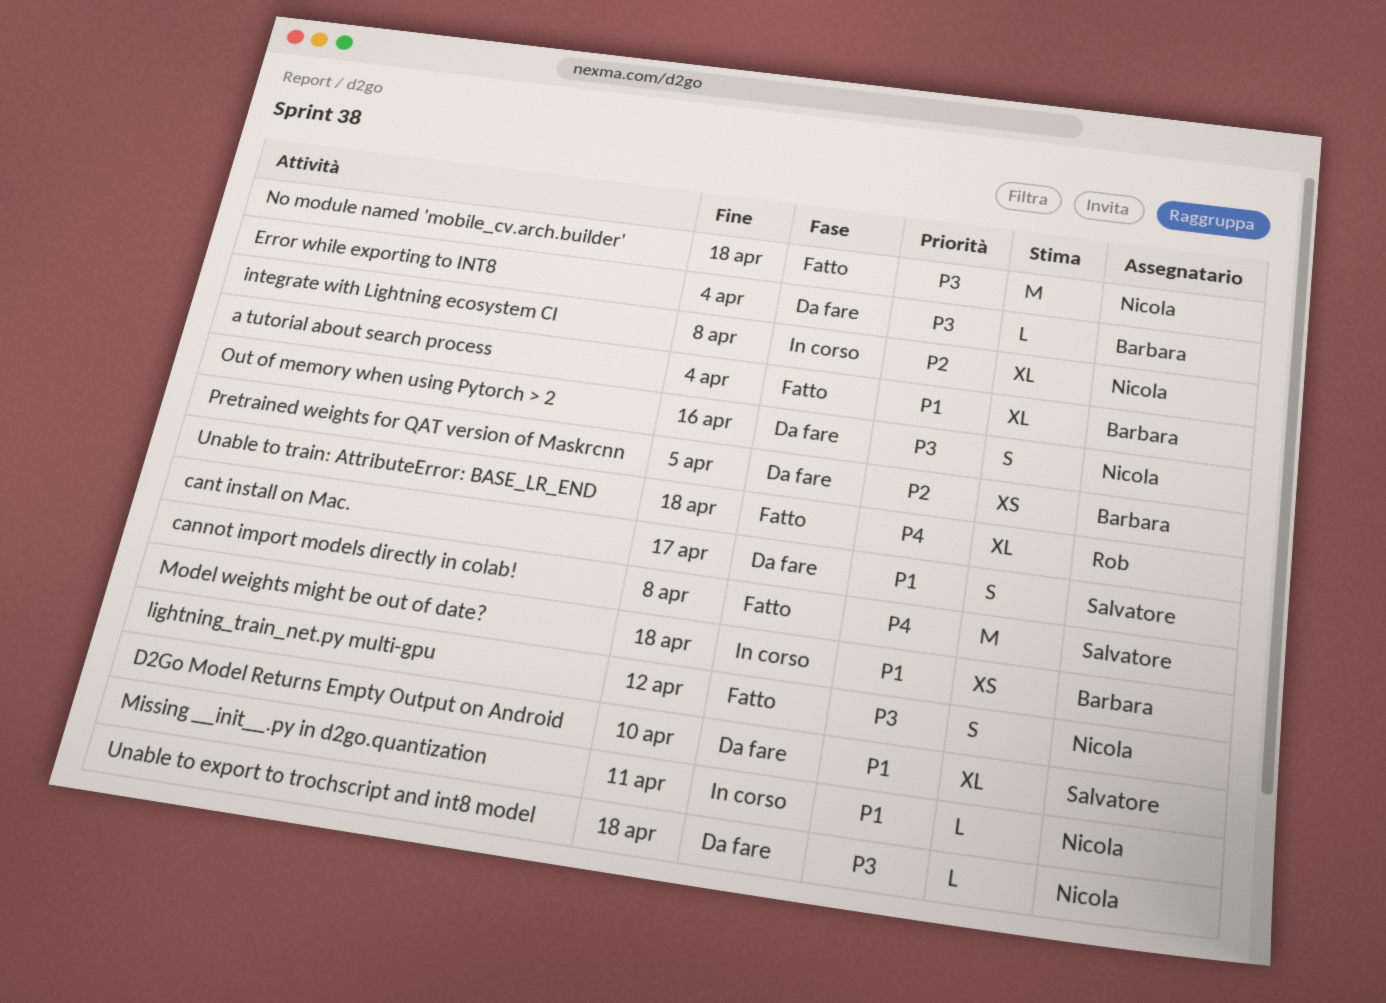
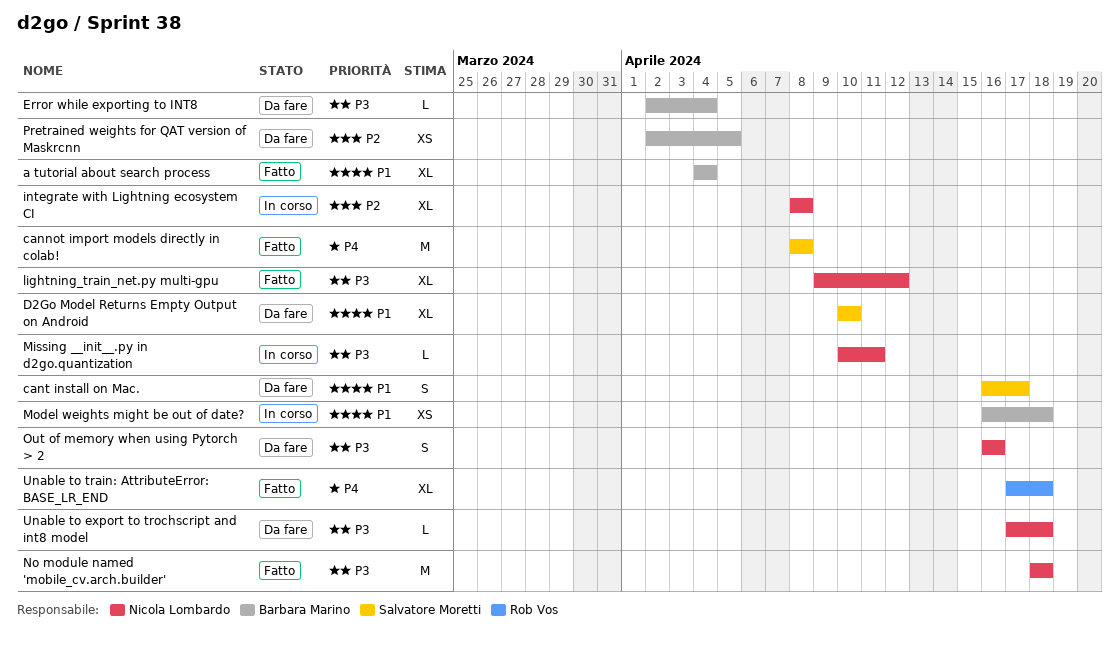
lightning_train_net.py multi-gpu, estimate: S -> XL
Missing __init__.py in d2go.quantization, priority: P1 -> P3

